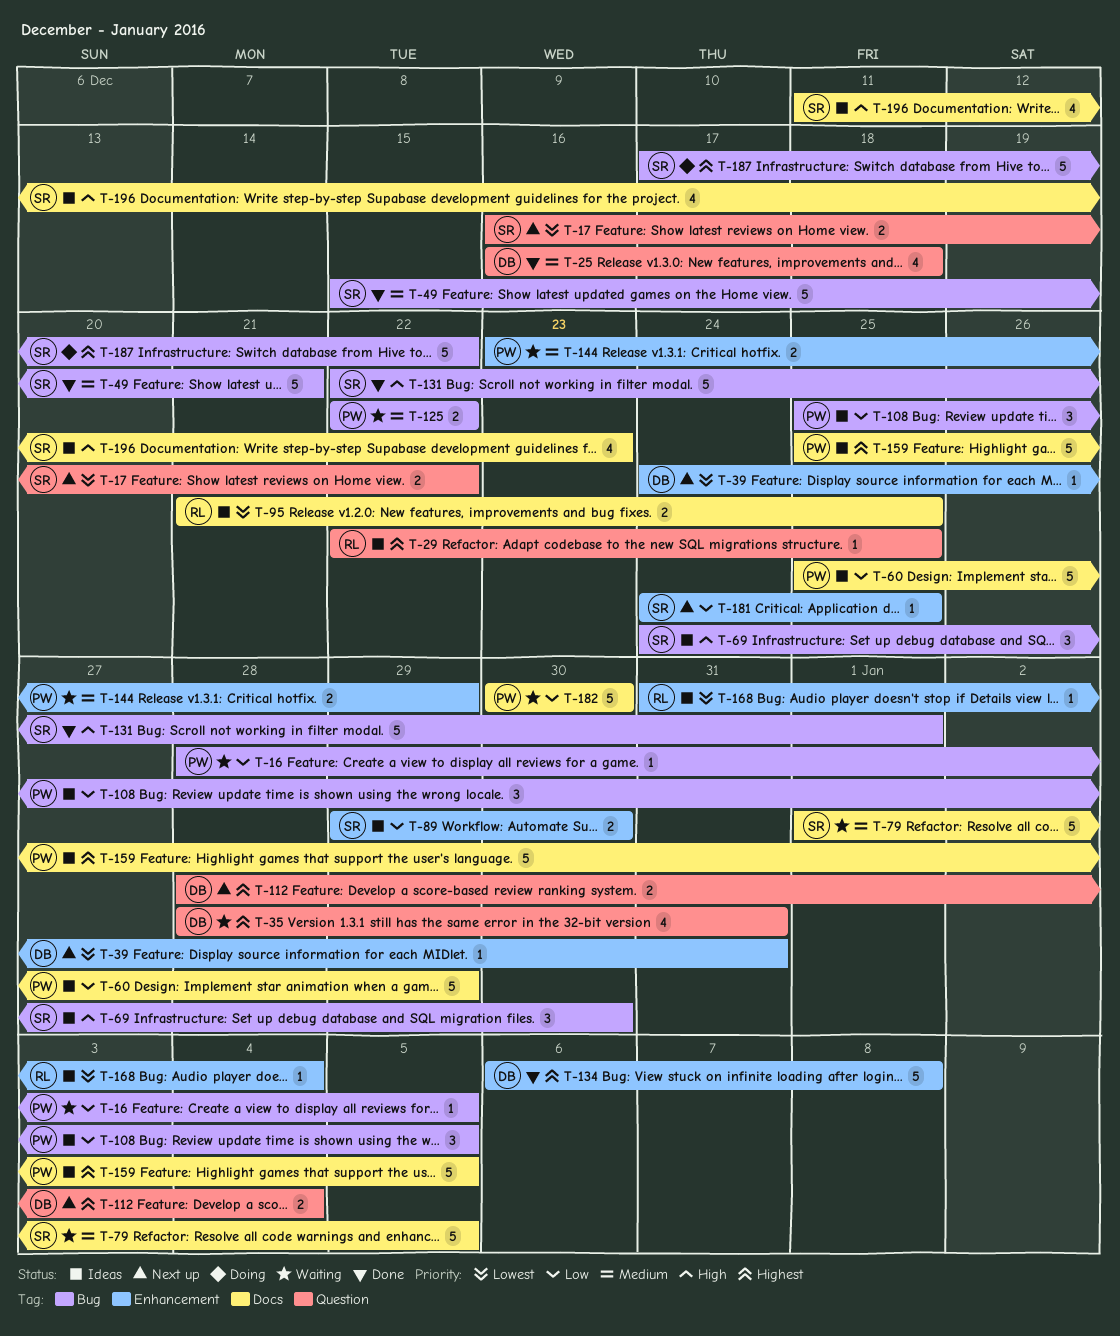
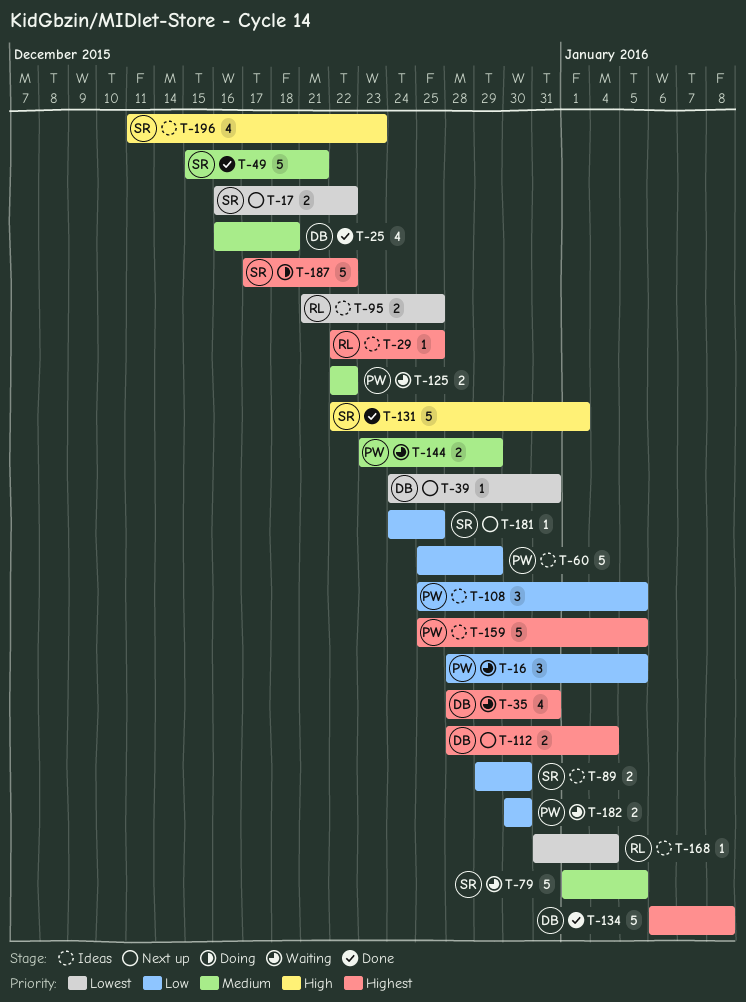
T-16, estimate: 1 -> 3
T-69: present -> none
T-182, estimate: 5 -> 2

